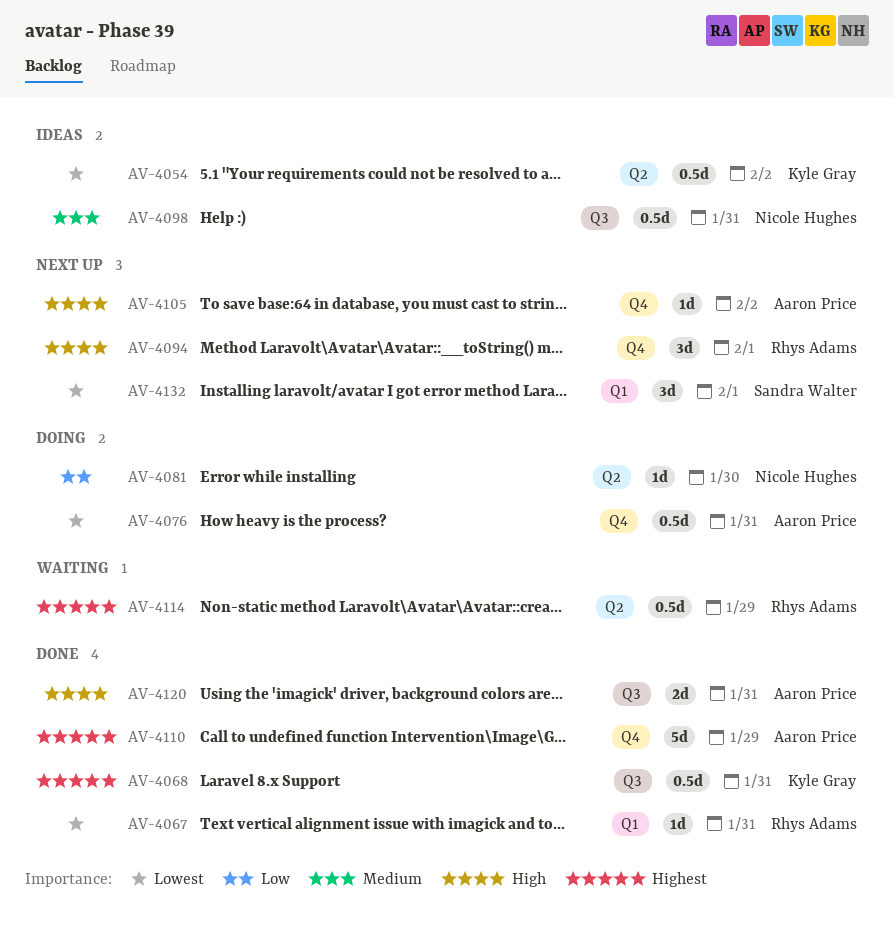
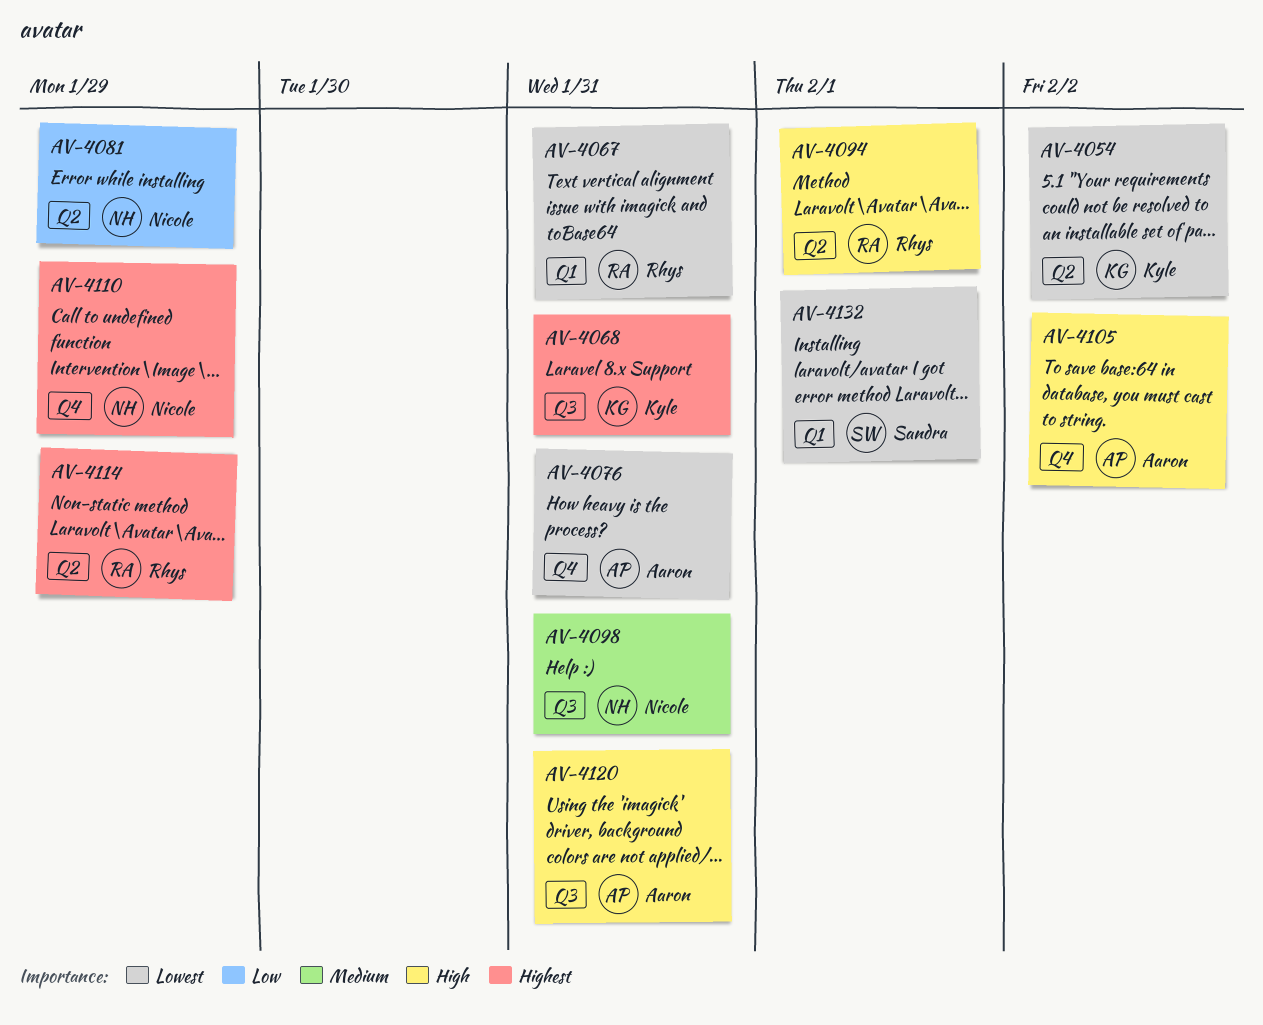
AV-4081, due: Jan 30 -> Jan 29
AV-4094, label: Q4 -> Q2
AV-4110, owner: Aaron Price -> Nicole Hughes

